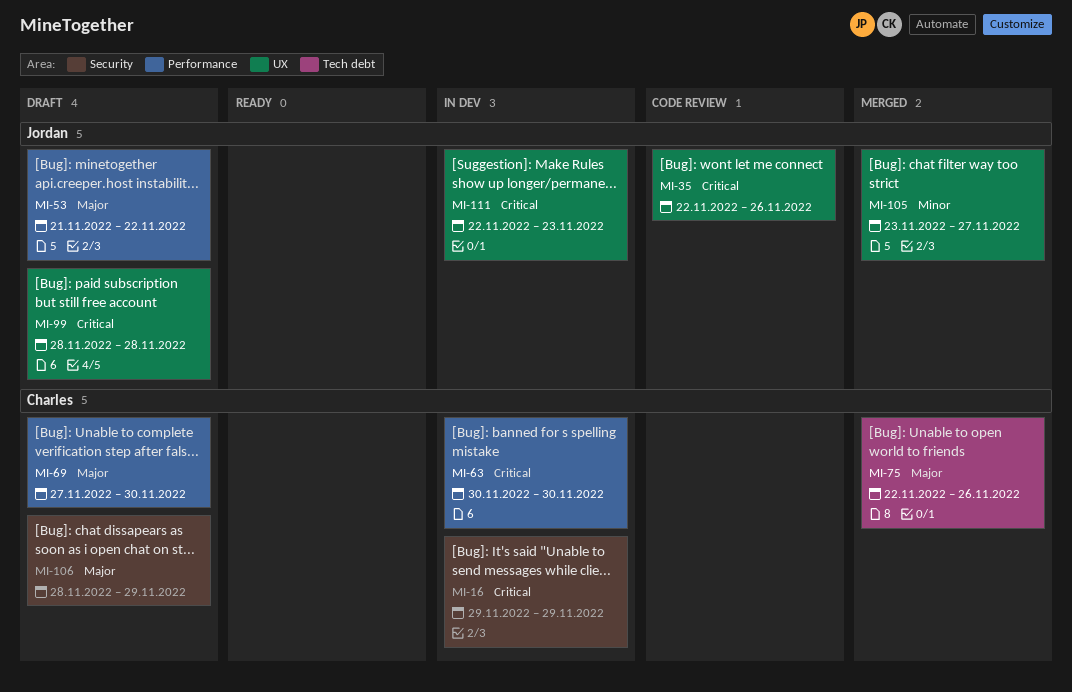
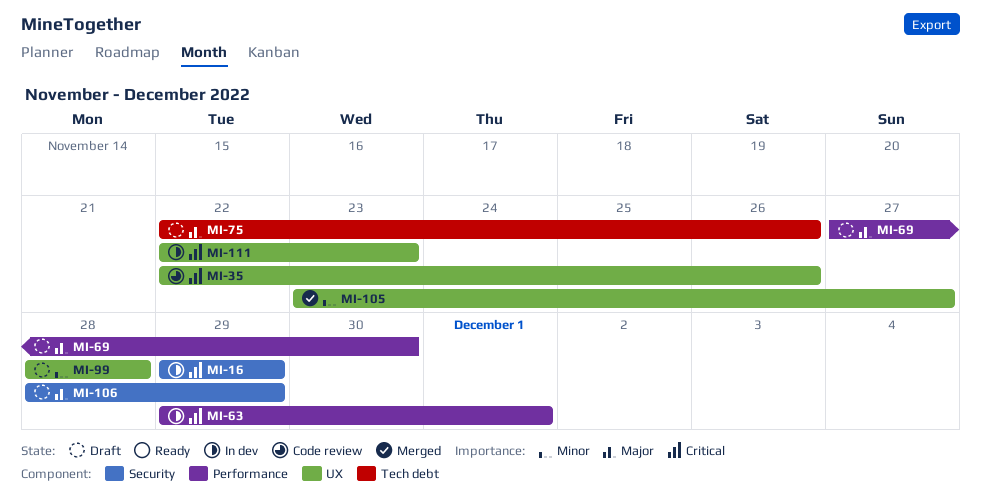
MI-53: present -> none
MI-63, start: Nov 30 -> Nov 29
MI-63, due: Nov 30 -> Dec 1
MI-75, status: Merged -> Draft
MI-99, priority: Critical -> Minor

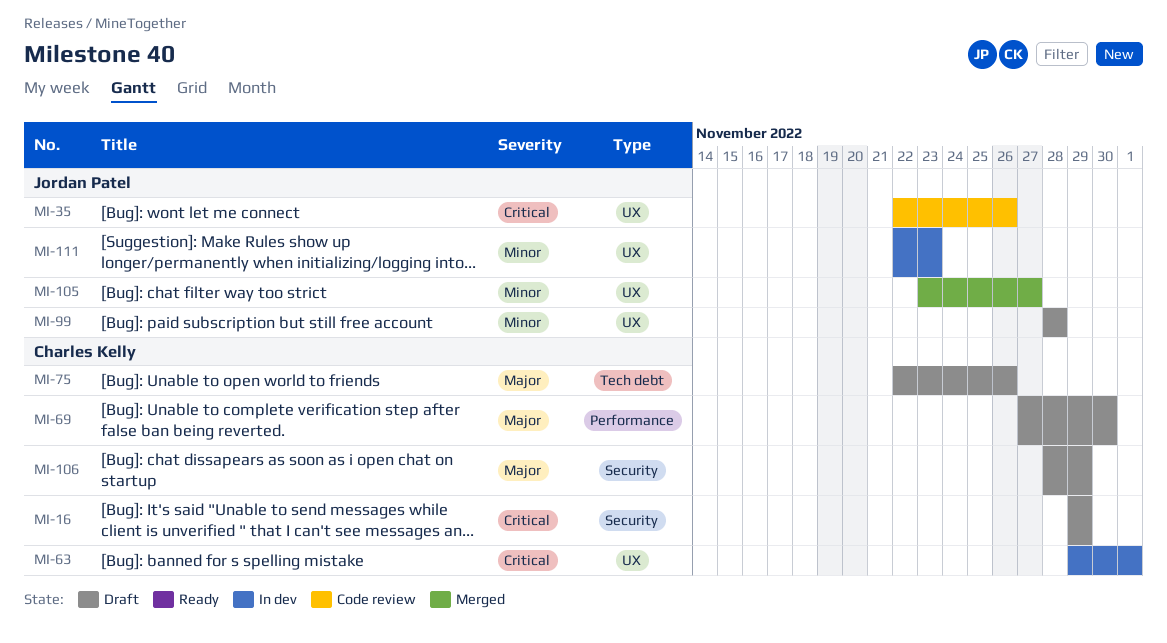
MI-16, status: In dev -> Draft
MI-63, label: Performance -> UX
MI-111, priority: Critical -> Minor

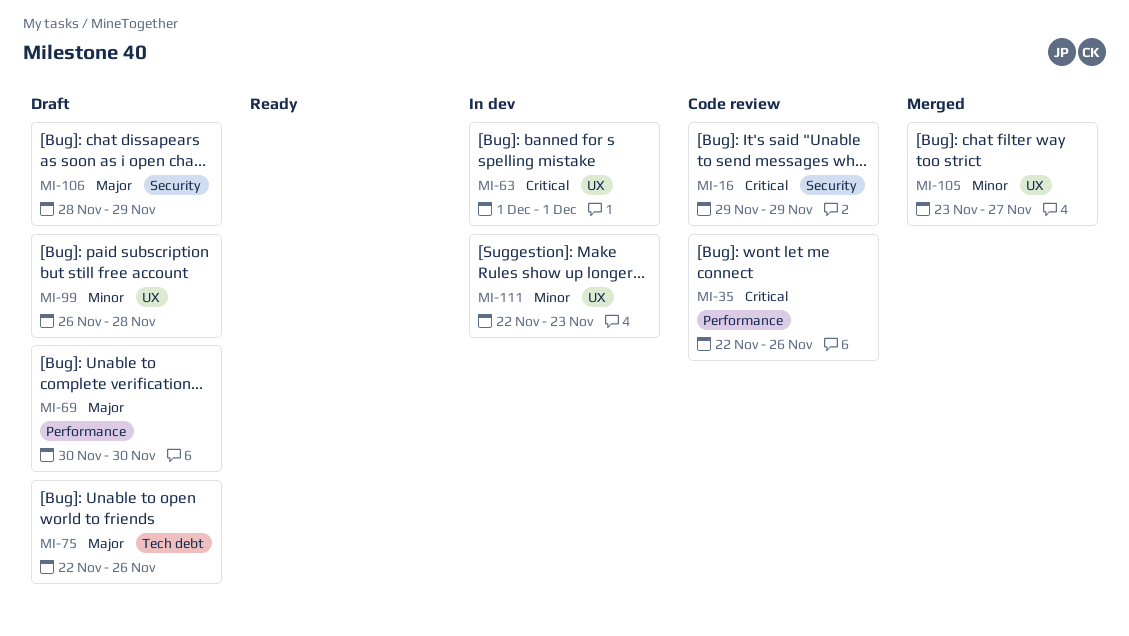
MI-16, status: Draft -> Code review
MI-35, label: UX -> Performance
MI-63, start: Nov 29 -> Dec 1
MI-69, start: Nov 27 -> Nov 30
MI-99, start: Nov 28 -> Nov 26

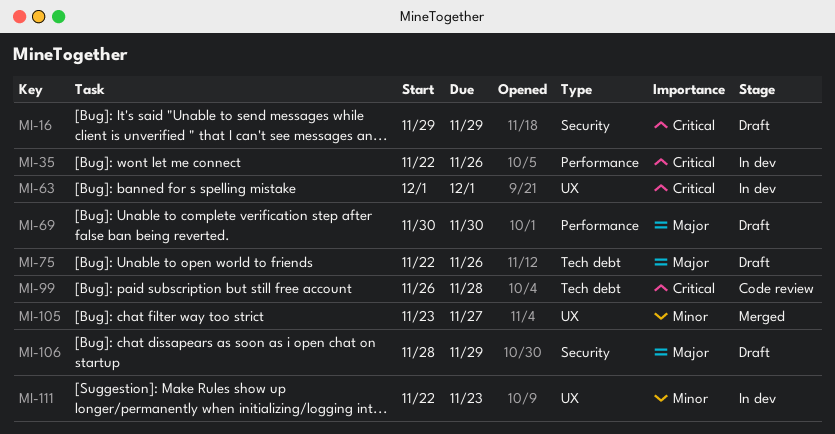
MI-16, status: Code review -> Draft
MI-35, status: Code review -> In dev
MI-99, status: Draft -> Code review
MI-99, priority: Minor -> Critical
MI-99, label: UX -> Tech debt

